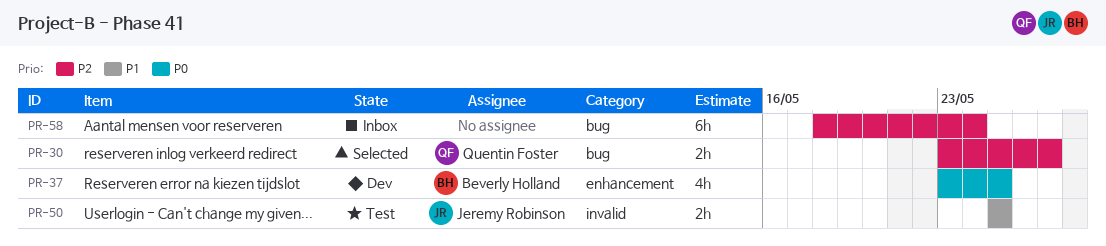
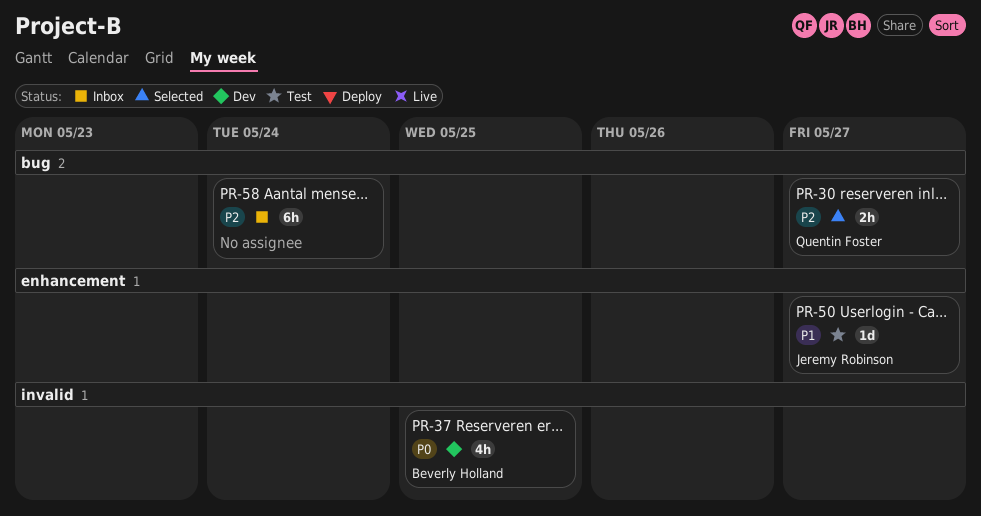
PR-37, label: enhancement -> invalid
PR-50, label: invalid -> enhancement
PR-50, estimate: 2h -> 1d
PR-50, due: May 25 -> May 27

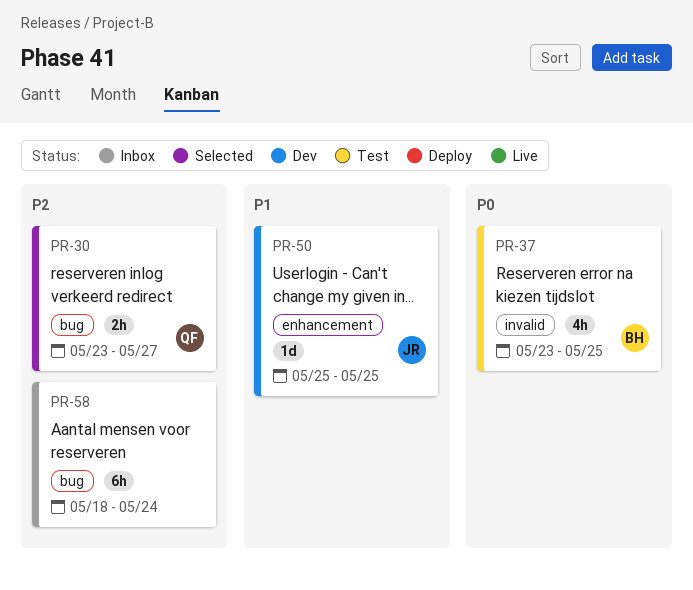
PR-37, status: Dev -> Test
PR-50, status: Test -> Dev
PR-50, due: May 27 -> May 25

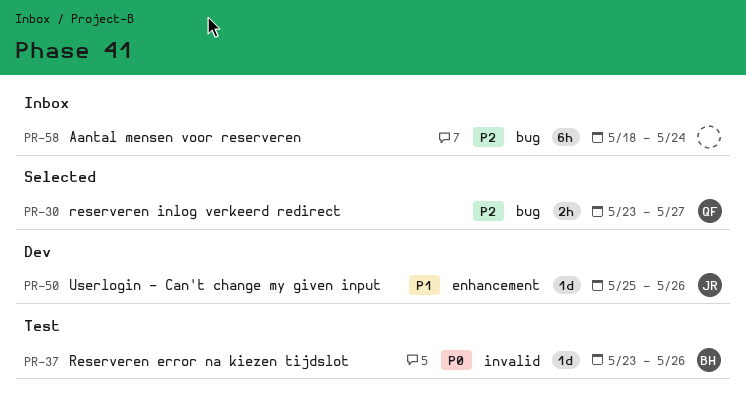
PR-37, estimate: 4h -> 1d
PR-37, due: May 25 -> May 26
PR-50, due: May 25 -> May 26

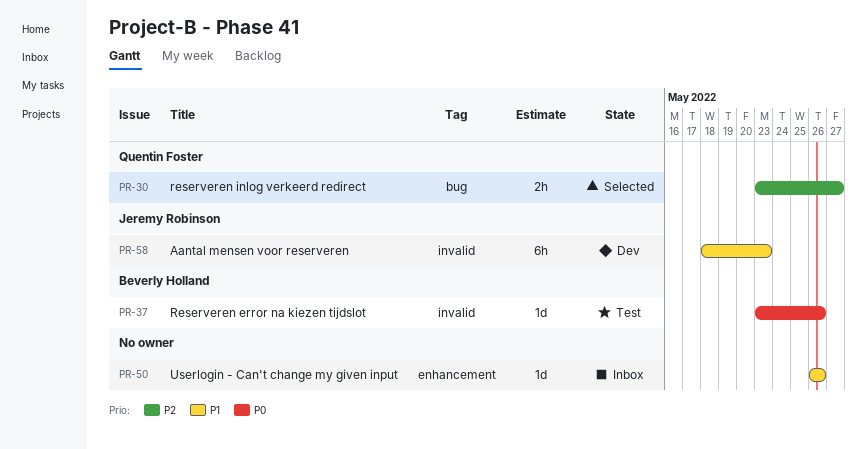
PR-50, status: Dev -> Inbox
PR-50, owner: Jeremy Robinson -> none
PR-50, start: May 25 -> May 26
PR-58, status: Inbox -> Dev
PR-58, owner: none -> Jeremy Robinson
PR-58, priority: P2 -> P1
PR-58, label: bug -> invalid
PR-58, due: May 24 -> May 23

